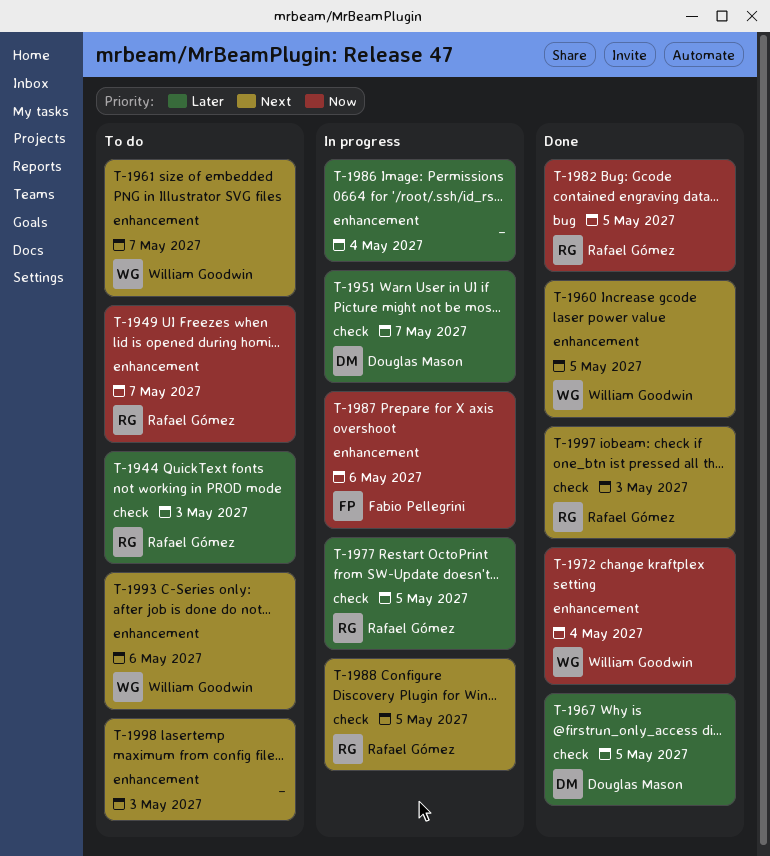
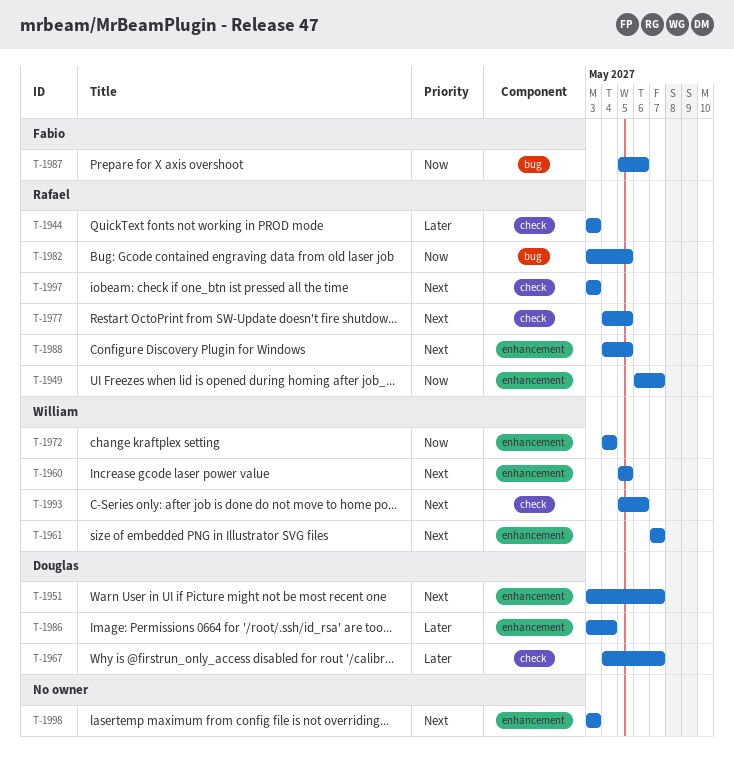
T-1951, priority: Later -> Next
T-1951, label: check -> enhancement
T-1967, due: May 5 -> May 7
T-1977, priority: Later -> Next
T-1986, owner: none -> Douglas Mason
T-1987, label: enhancement -> bug
T-1988, label: check -> enhancement
T-1993, label: enhancement -> check

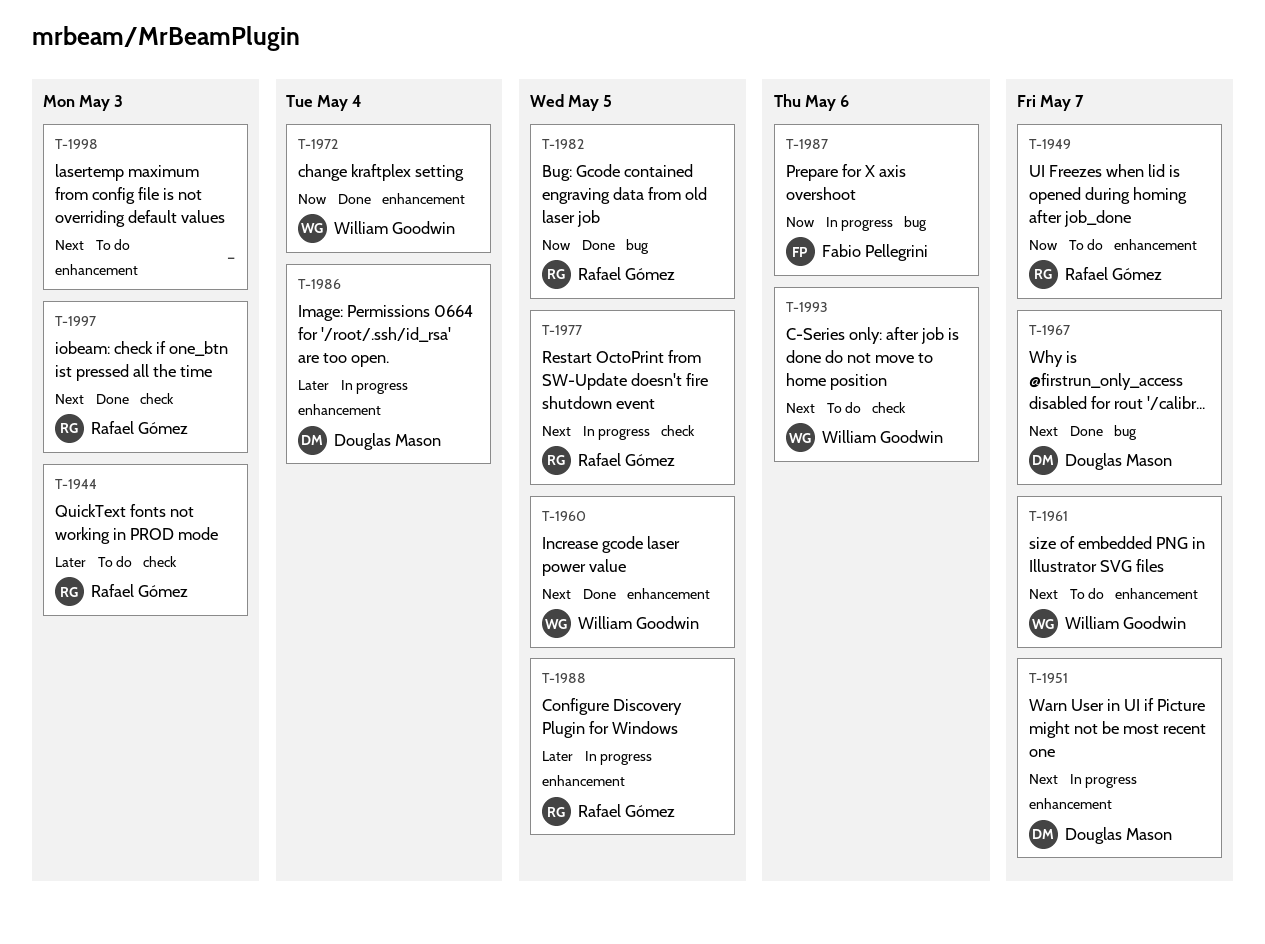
T-1967, priority: Later -> Next
T-1967, label: check -> bug
T-1988, priority: Next -> Later

